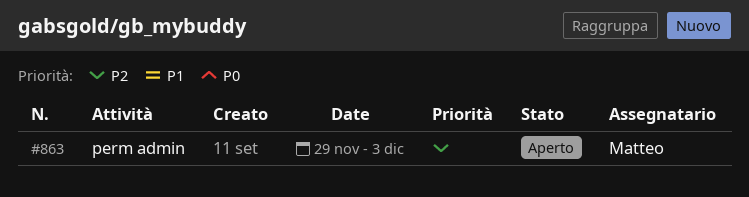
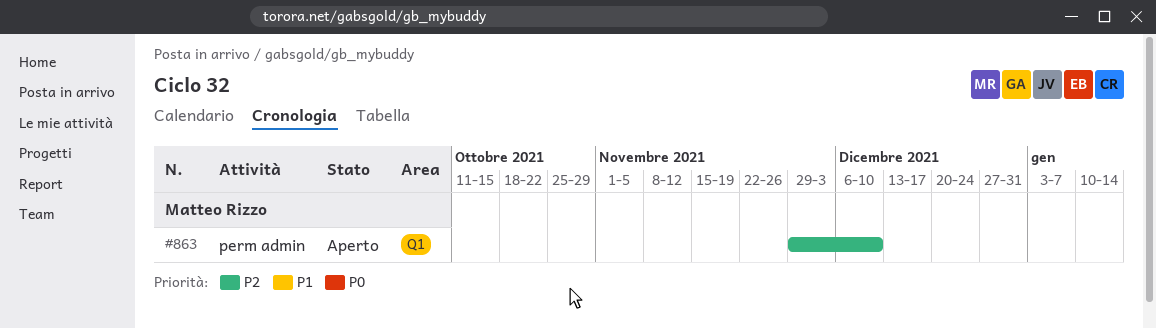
#863, due: Dec 3 -> Dec 10

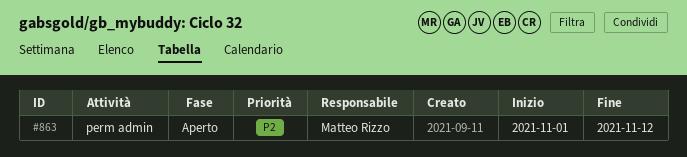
#863, start: Nov 29 -> Nov 1
#863, due: Dec 10 -> Nov 12

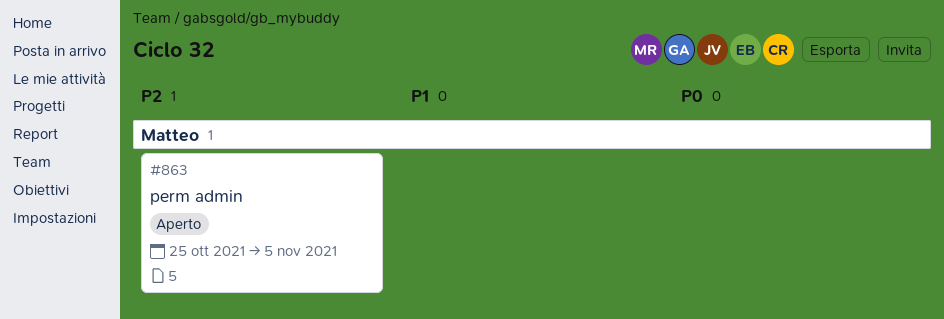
#863, start: Nov 1 -> Oct 25
#863, due: Nov 12 -> Nov 5

